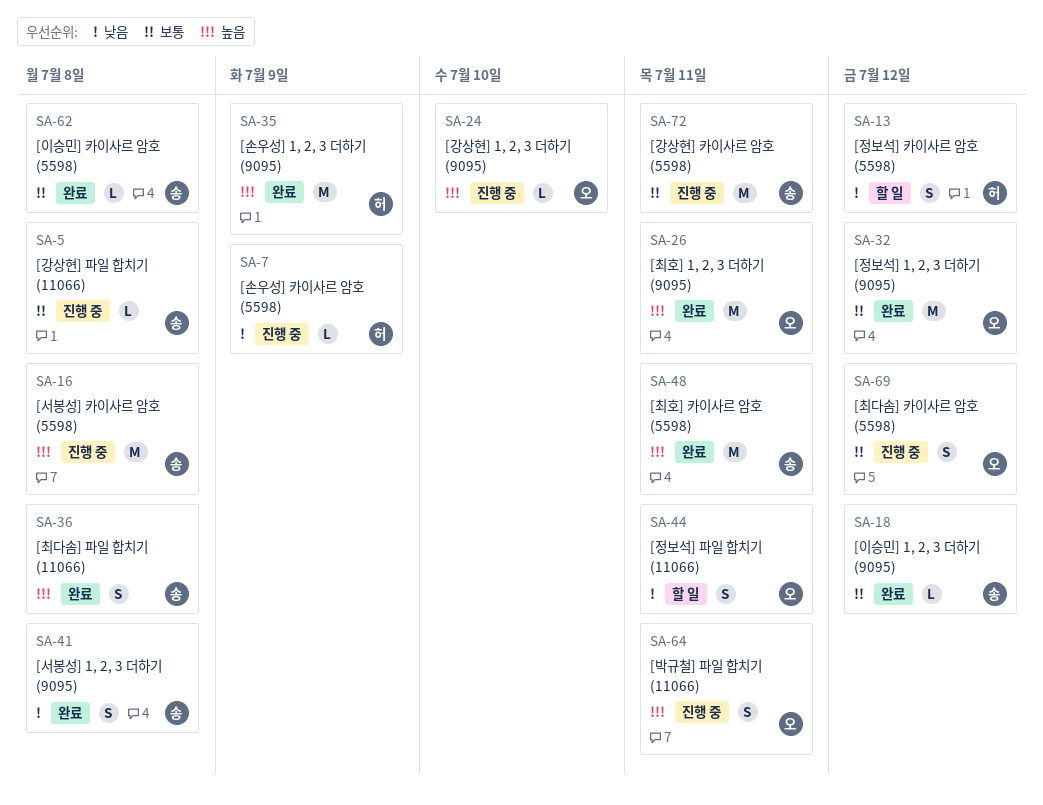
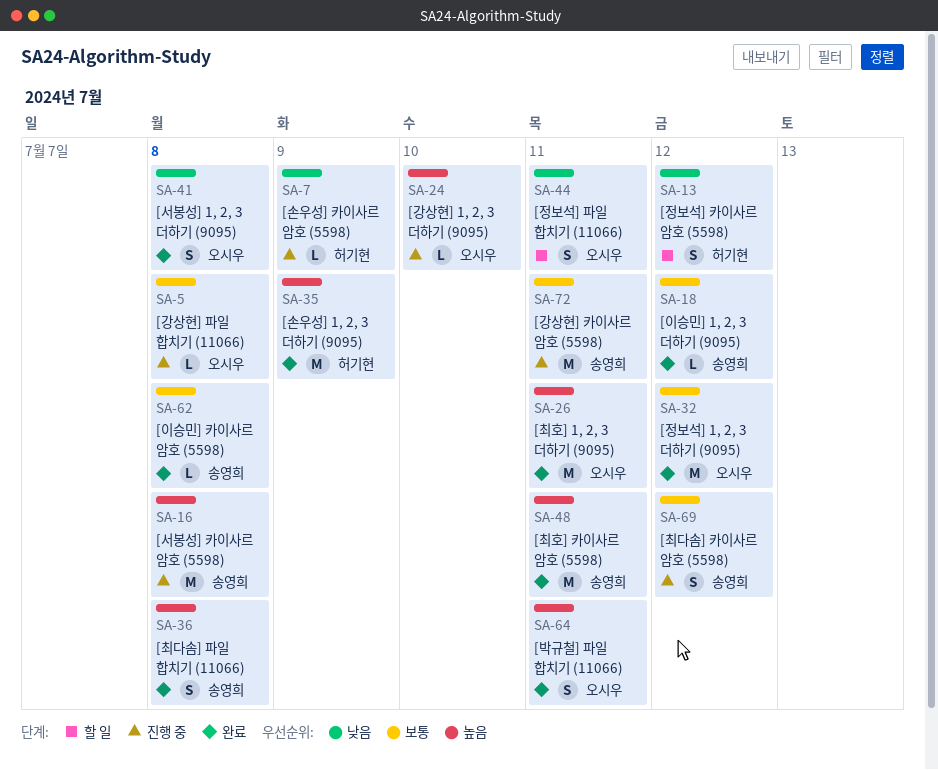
SA-5, owner: 송영희 -> 오시우
SA-41, owner: 송영희 -> 오시우
SA-64, status: 진행 중 -> 완료
SA-69, owner: 오시우 -> 송영희

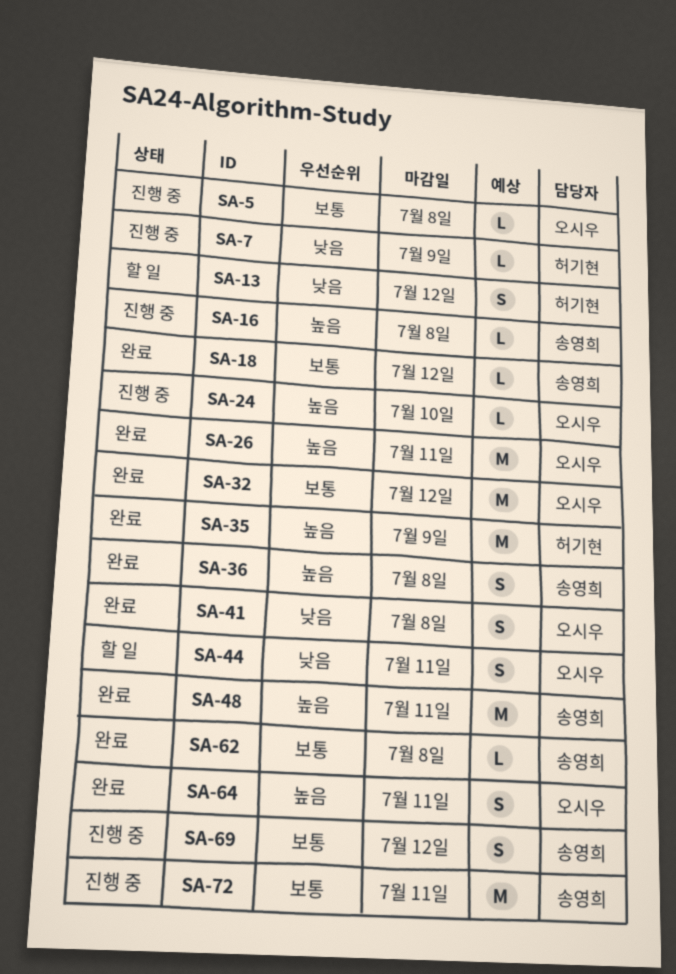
SA-16, estimate: M -> L

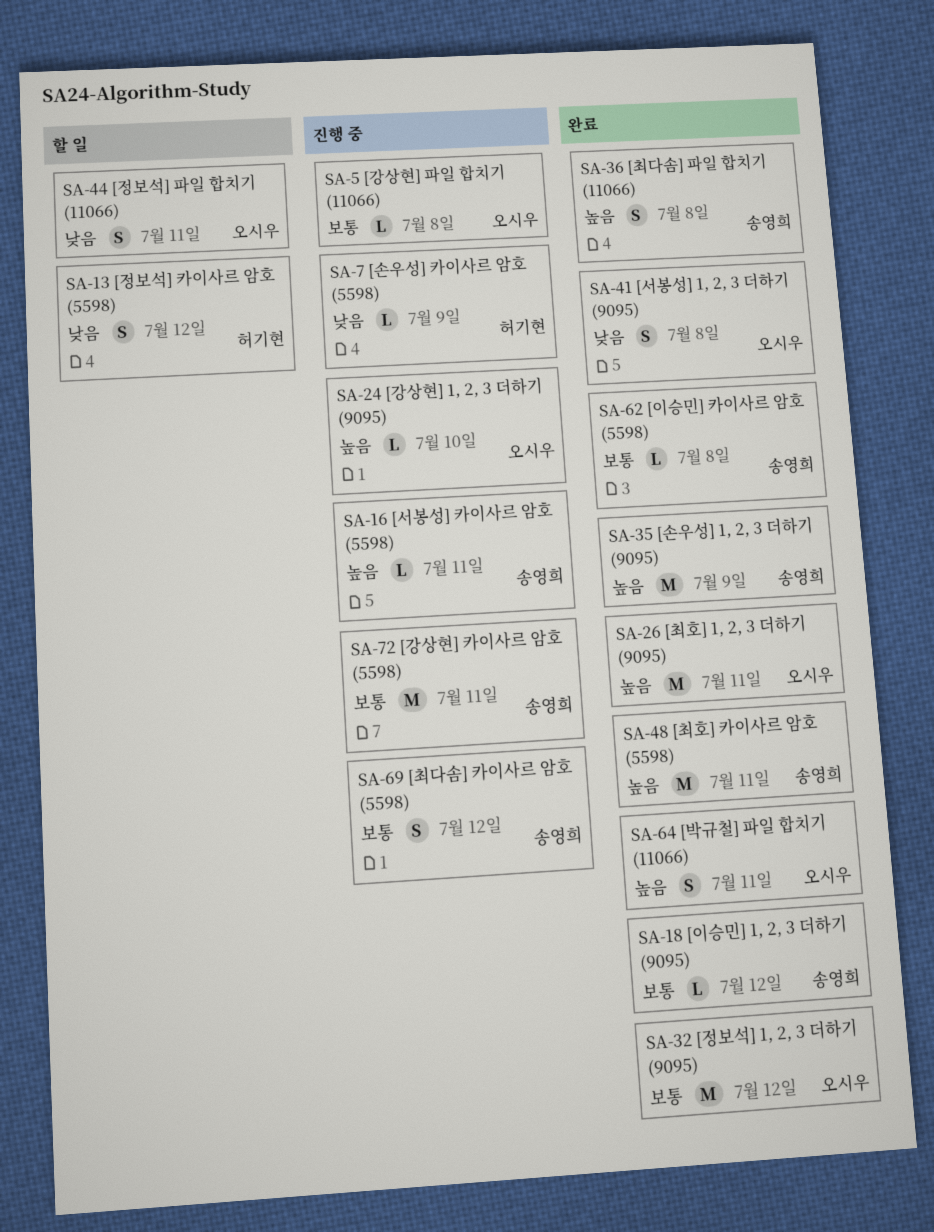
SA-16, due: Jul 8 -> Jul 11
SA-35, owner: 허기현 -> 송영희

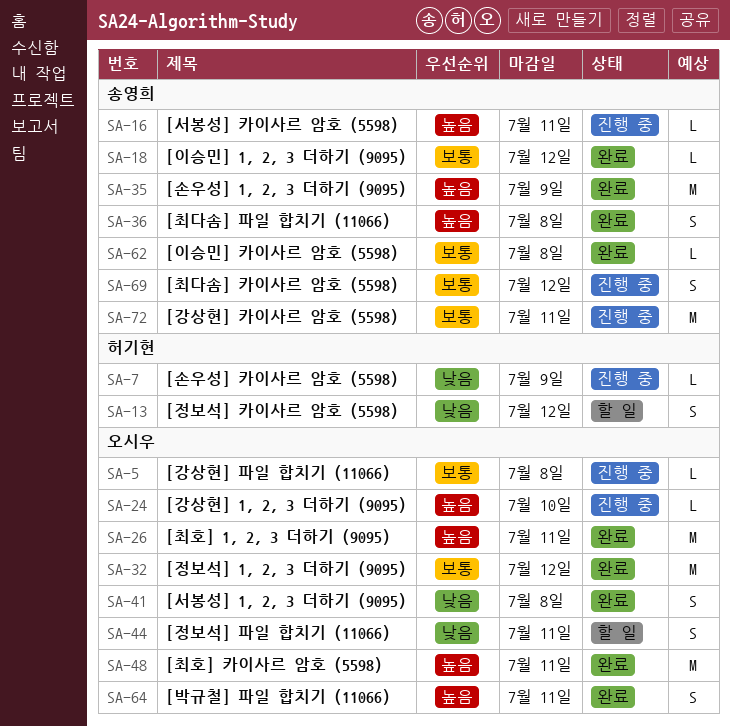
SA-48, owner: 송영희 -> 오시우

